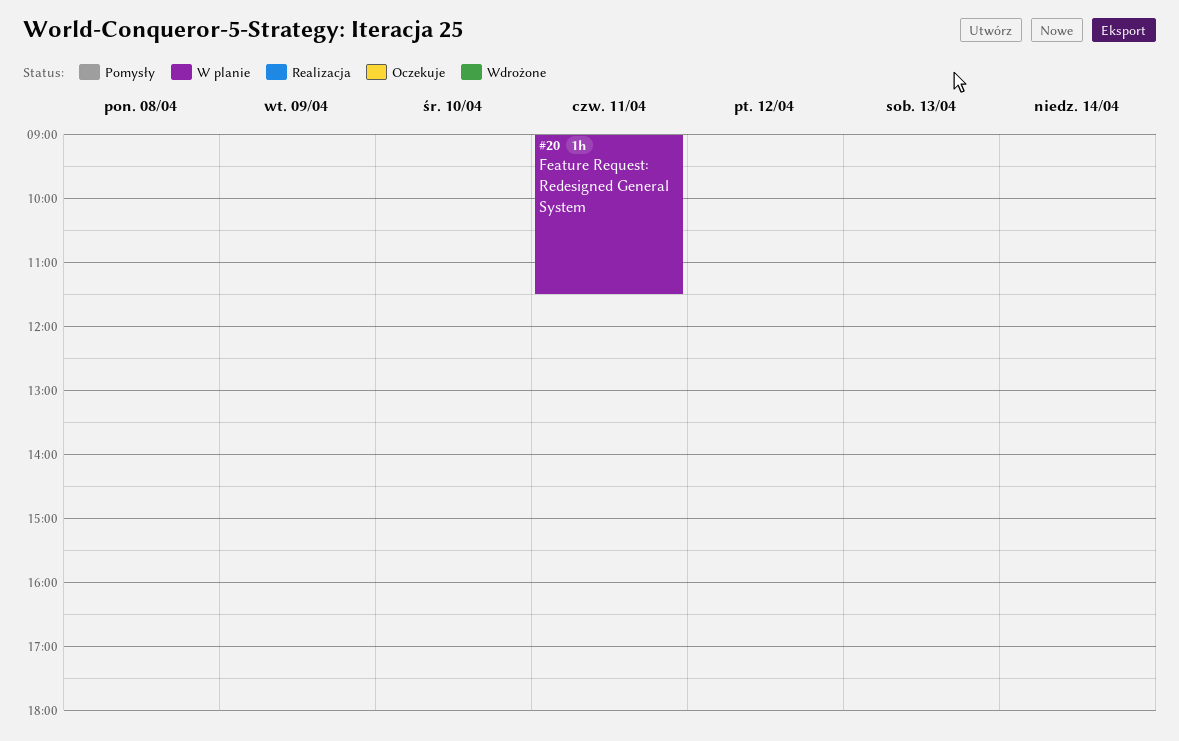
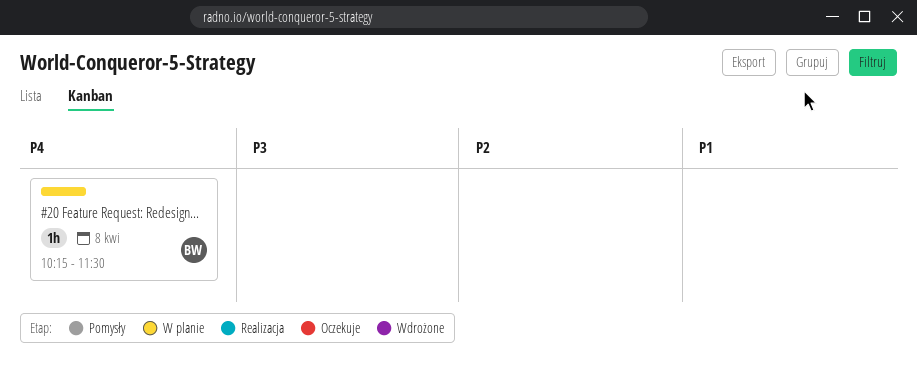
#20, day: Apr 11 -> Apr 8
#20, begins: 09:00 -> 10:15

